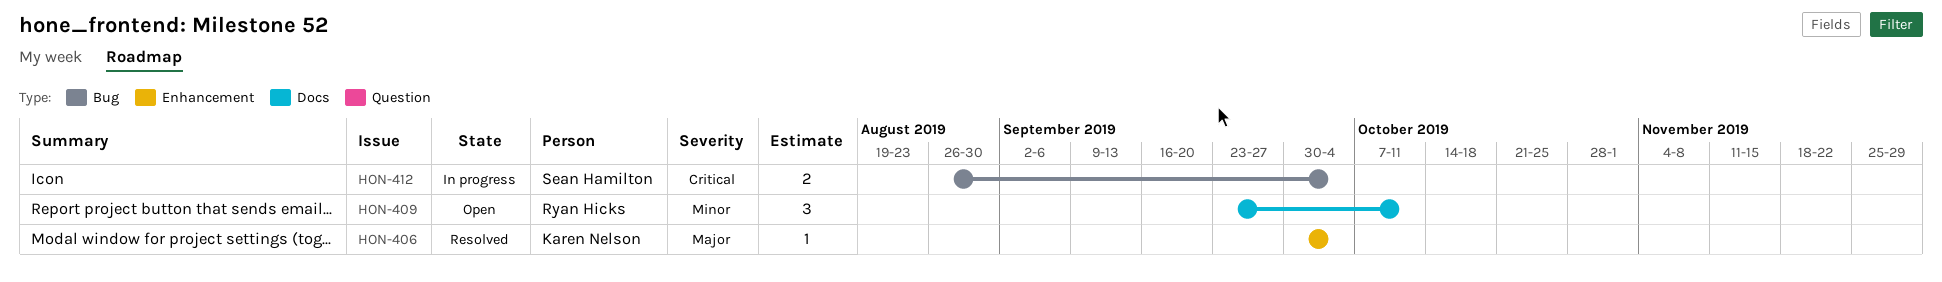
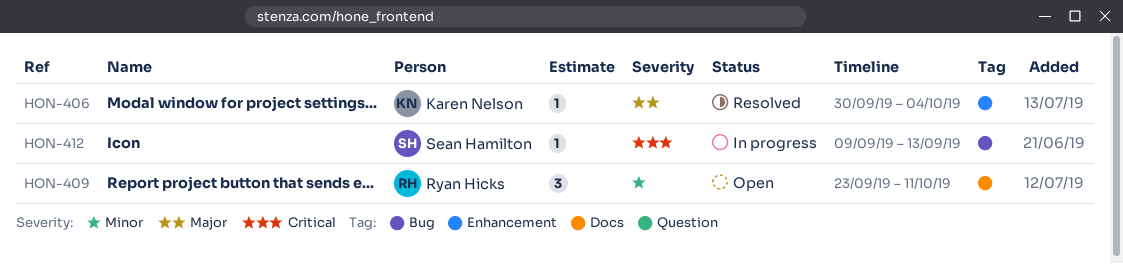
HON-412, estimate: 2 -> 1
HON-412, start: Aug 26 -> Sep 9
HON-412, due: Oct 4 -> Sep 13

